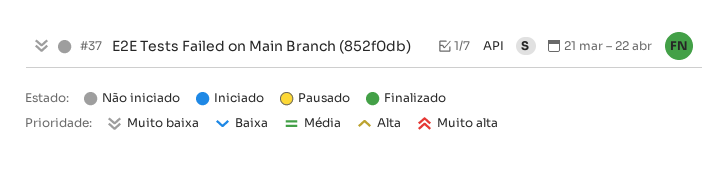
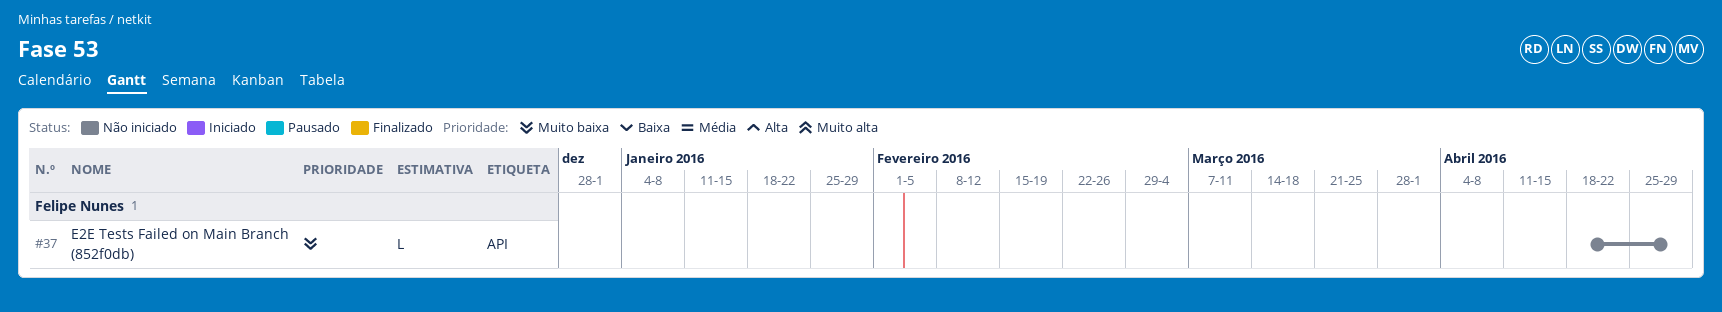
#37, estimate: S -> L
#37, start: Mar 21 -> Apr 18
#37, due: Apr 22 -> Apr 29

